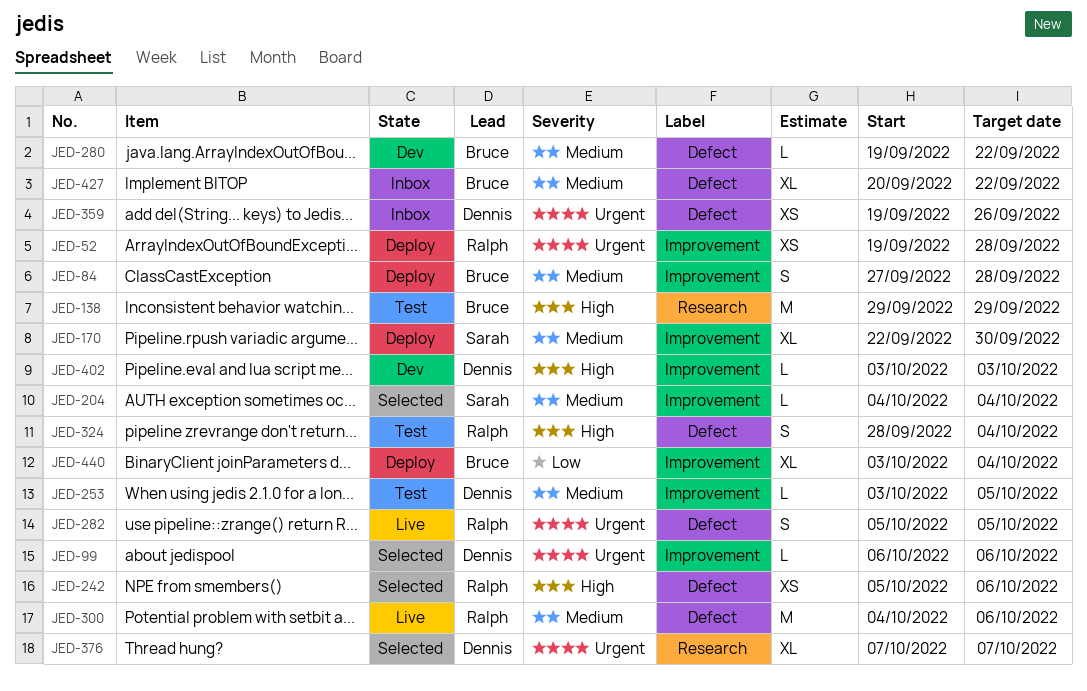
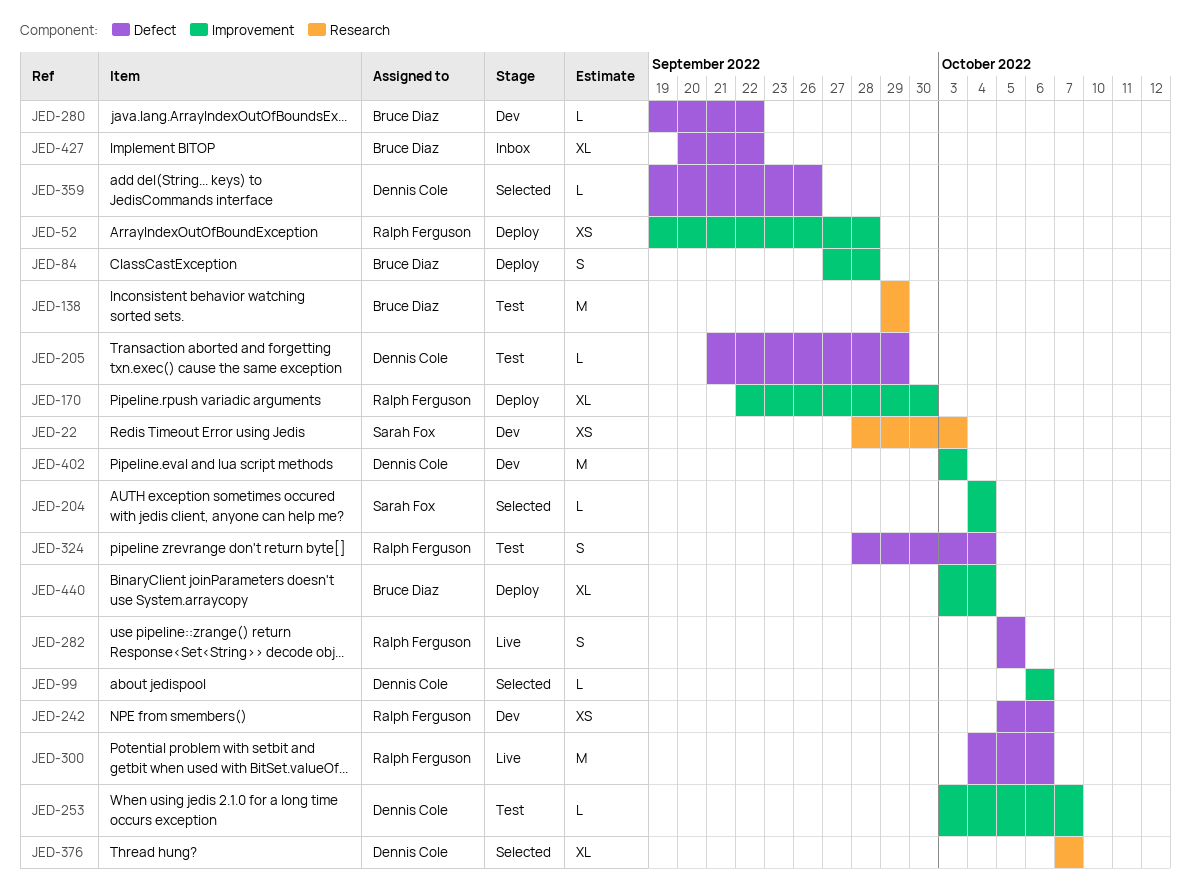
JED-22: none -> present
JED-170, owner: Sarah Fox -> Ralph Ferguson
JED-205: none -> present
JED-242, status: Selected -> Dev
JED-253, due: Oct 5 -> Oct 7
JED-359, status: Inbox -> Selected
JED-359, estimate: XS -> L
JED-402, estimate: L -> M

